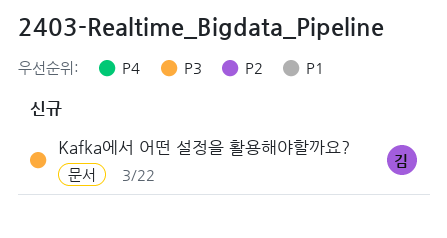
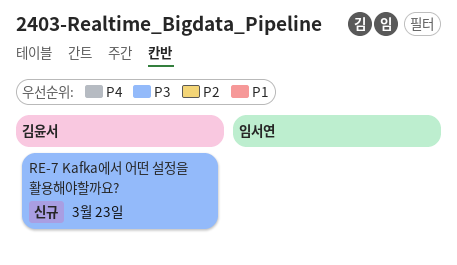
Kafka에서 어떤 설정을 활용해야할까요?, due: Mar 22 -> Mar 23

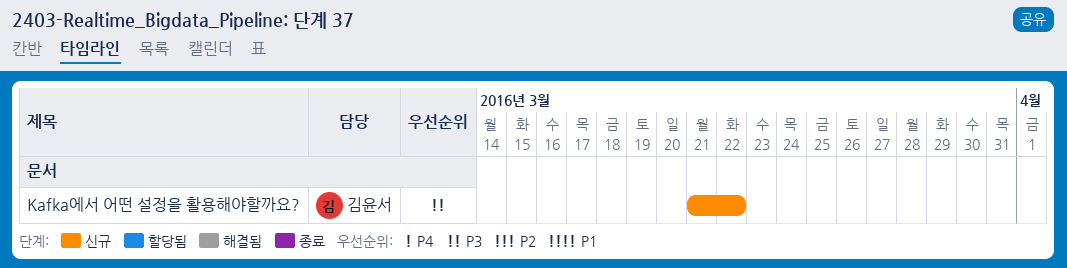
Kafka에서 어떤 설정을 활용해야할까요?, due: Mar 23 -> Mar 22

